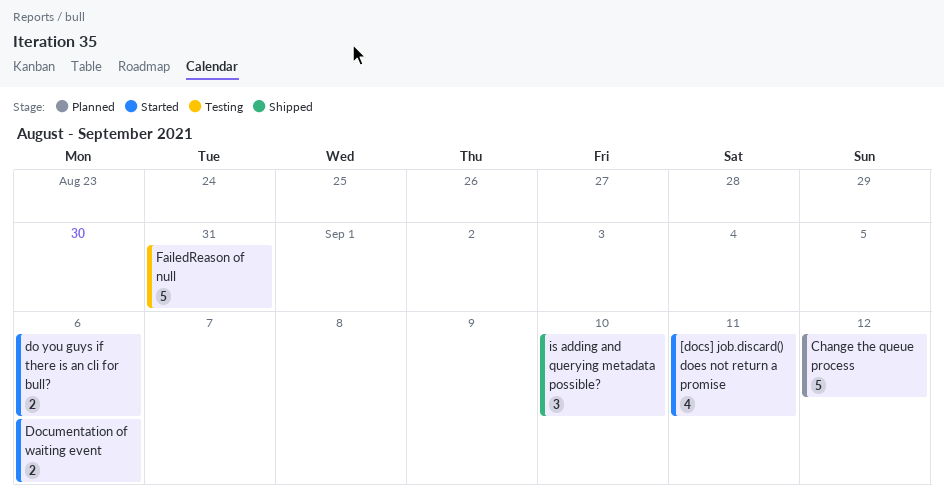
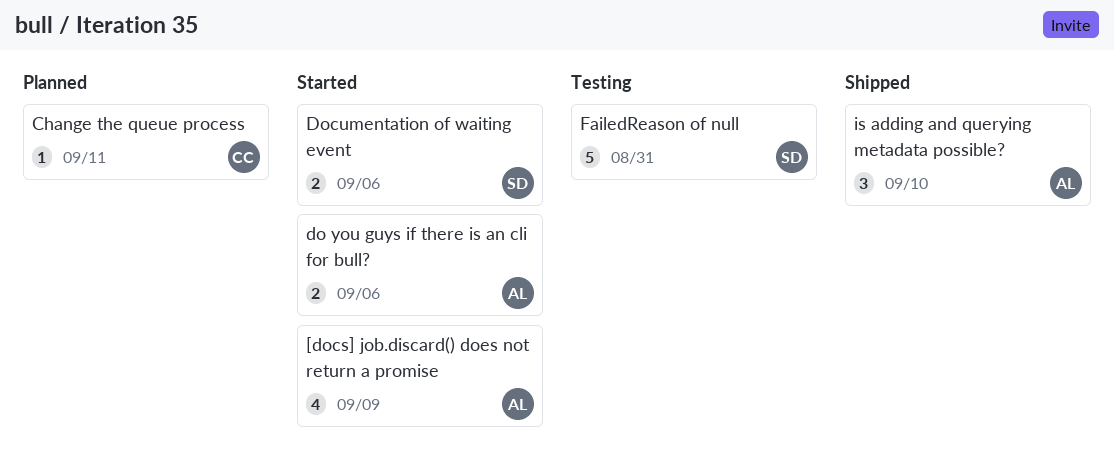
[docs] job.discard() does not return a promise, due: Sep 11 -> Sep 9
Change the queue process, estimate: 5 -> 1
Change the queue process, due: Sep 12 -> Sep 11

